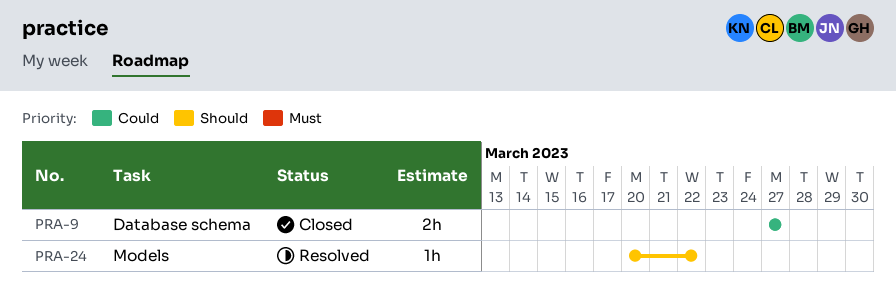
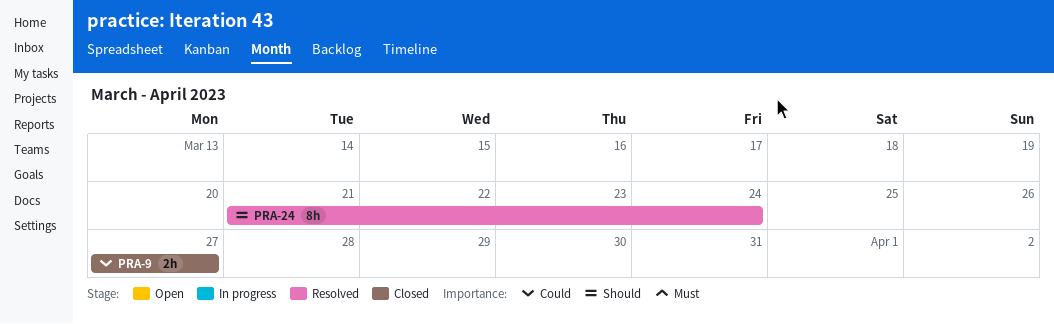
PRA-24, estimate: 1h -> 8h
PRA-24, start: Mar 20 -> Mar 21
PRA-24, due: Mar 22 -> Mar 24

